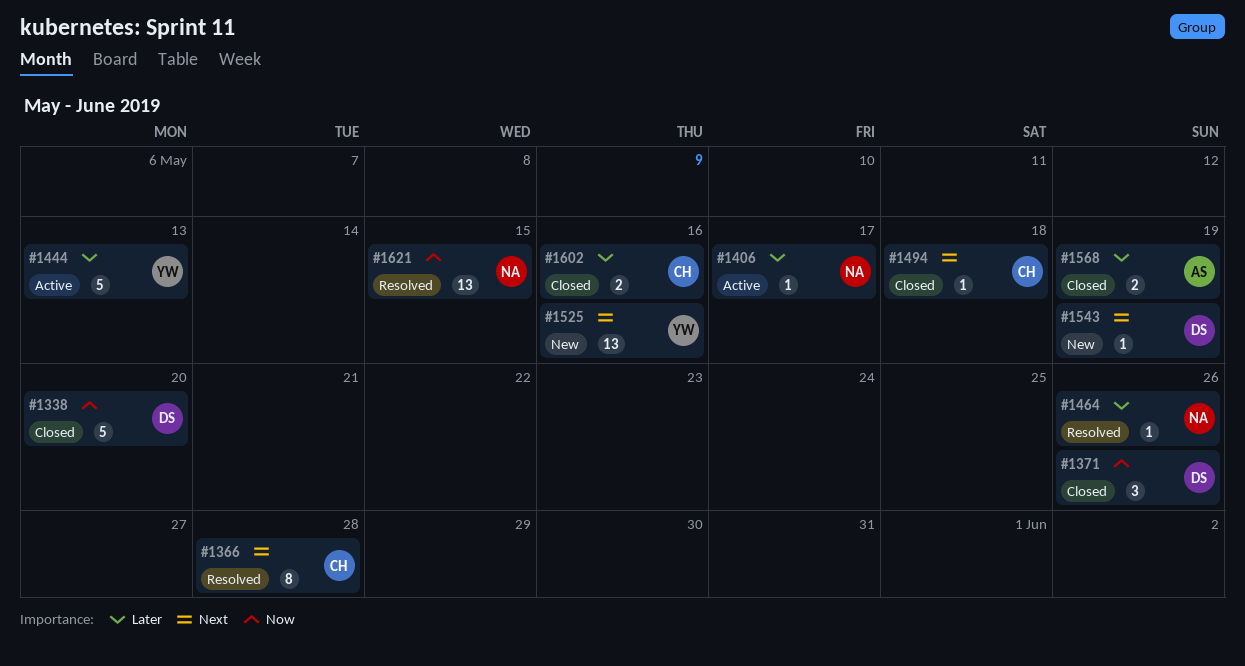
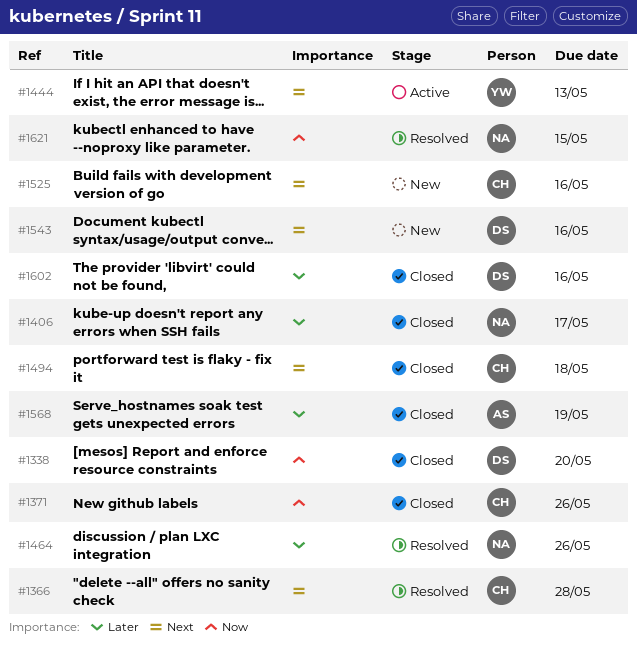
#1371, owner: DS -> CH
#1406, status: Active -> Closed
#1444, priority: Later -> Next
#1525, owner: YW -> CH
#1543, due: May 19 -> May 16
#1602, owner: CH -> DS

